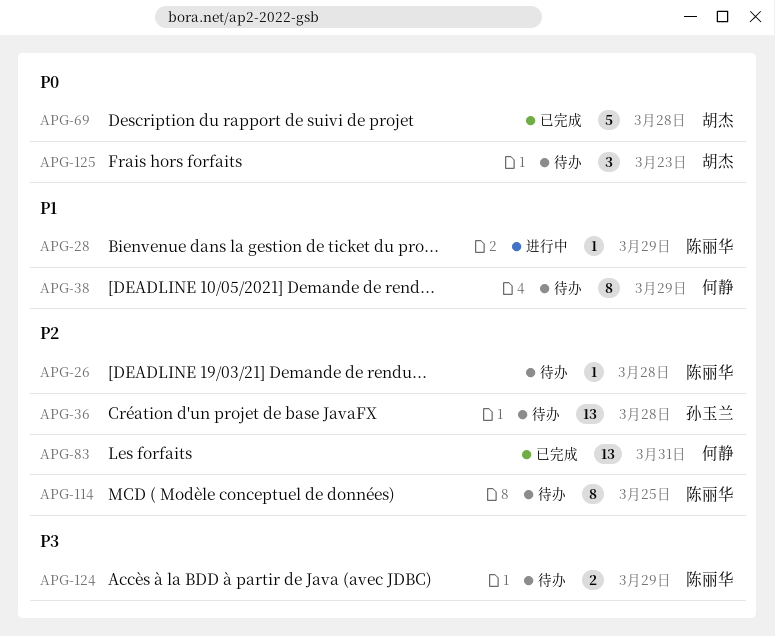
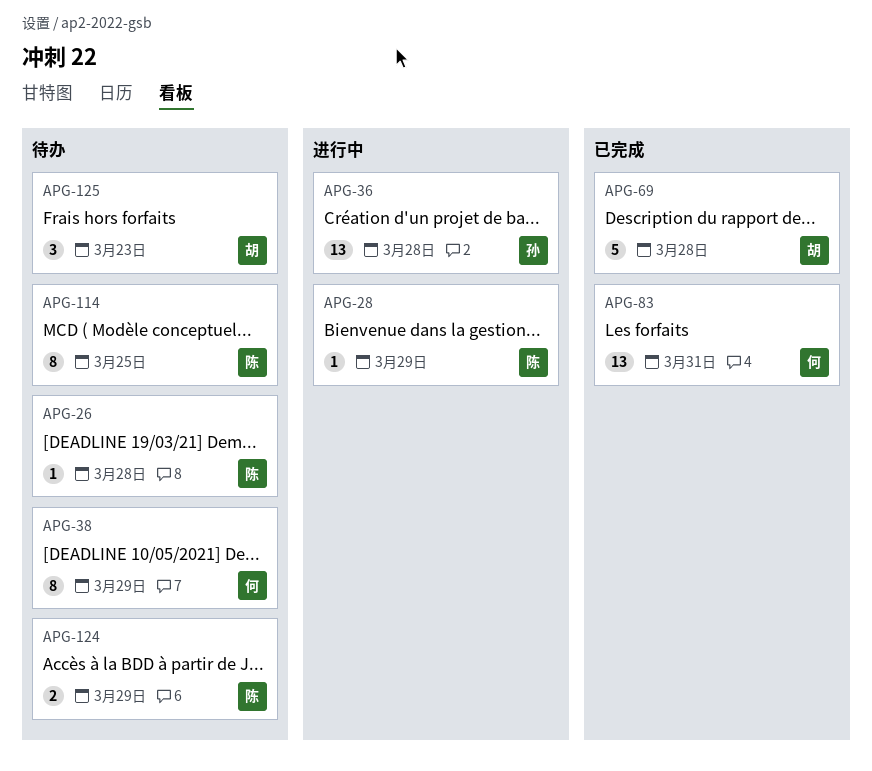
APG-36, status: 待办 -> 进行中

